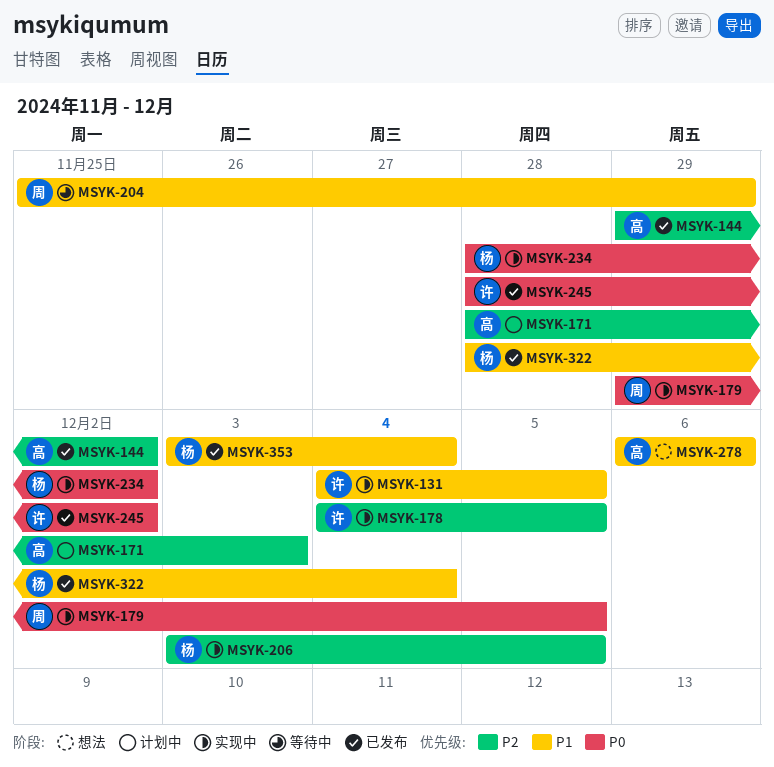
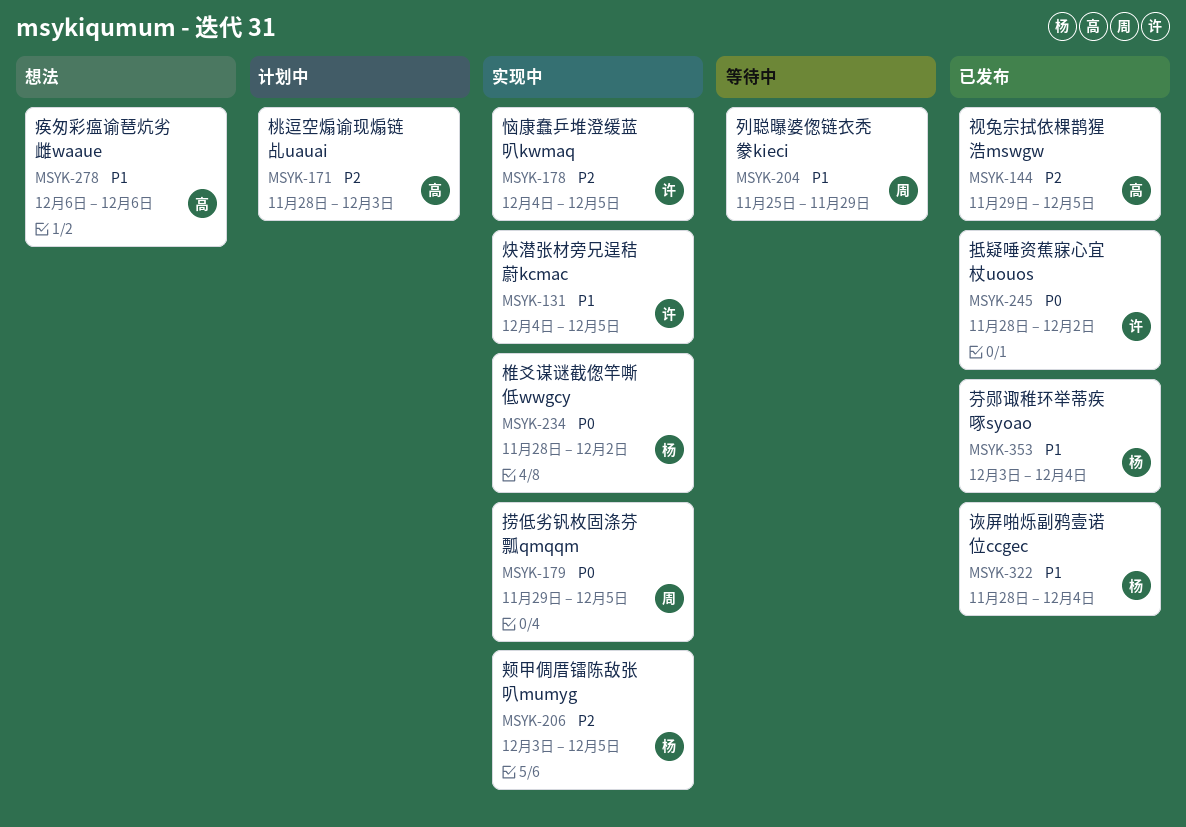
MSYK-144, due: Dec 2 -> Dec 5

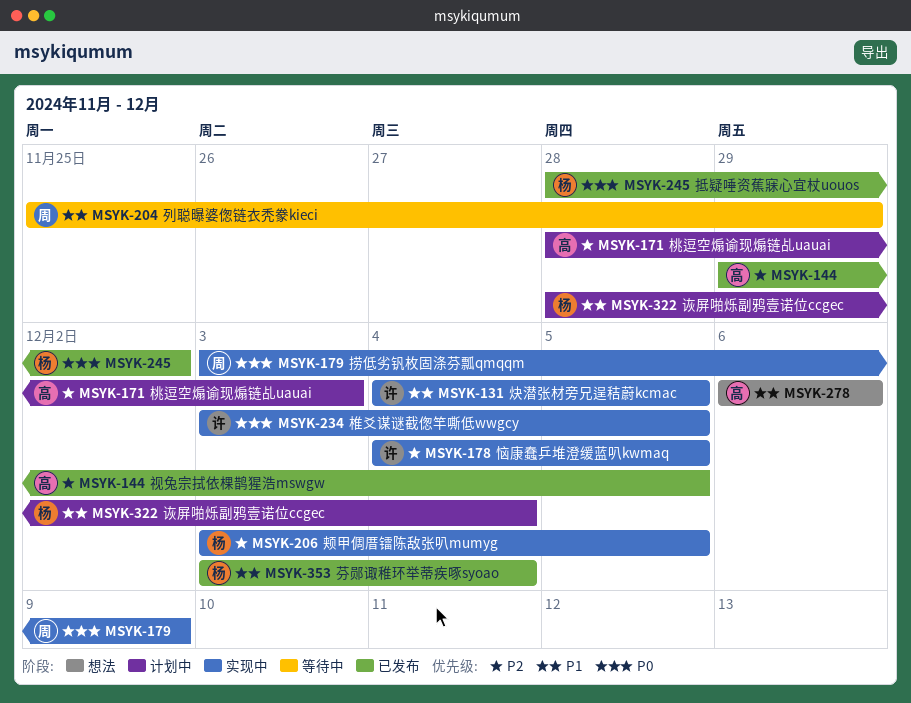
MSYK-179, start: Nov 29 -> Dec 3
MSYK-179, due: Dec 5 -> Dec 9
MSYK-234, owner: 杨 -> 许
MSYK-234, start: Nov 28 -> Dec 3
MSYK-234, due: Dec 2 -> Dec 5
MSYK-245, owner: 许 -> 杨
MSYK-322, status: 已发布 -> 计划中

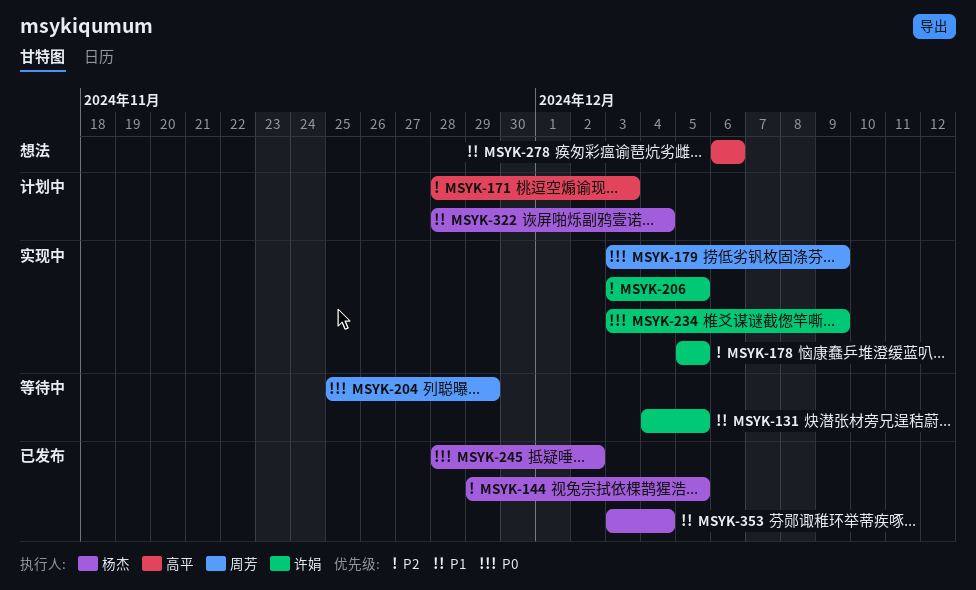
MSYK-131, status: 实现中 -> 等待中
MSYK-144, owner: 高平 -> 杨杰
MSYK-178, start: Dec 4 -> Dec 5
MSYK-204, priority: P1 -> P0
MSYK-206, owner: 杨杰 -> 许娟
MSYK-234, due: Dec 5 -> Dec 9

